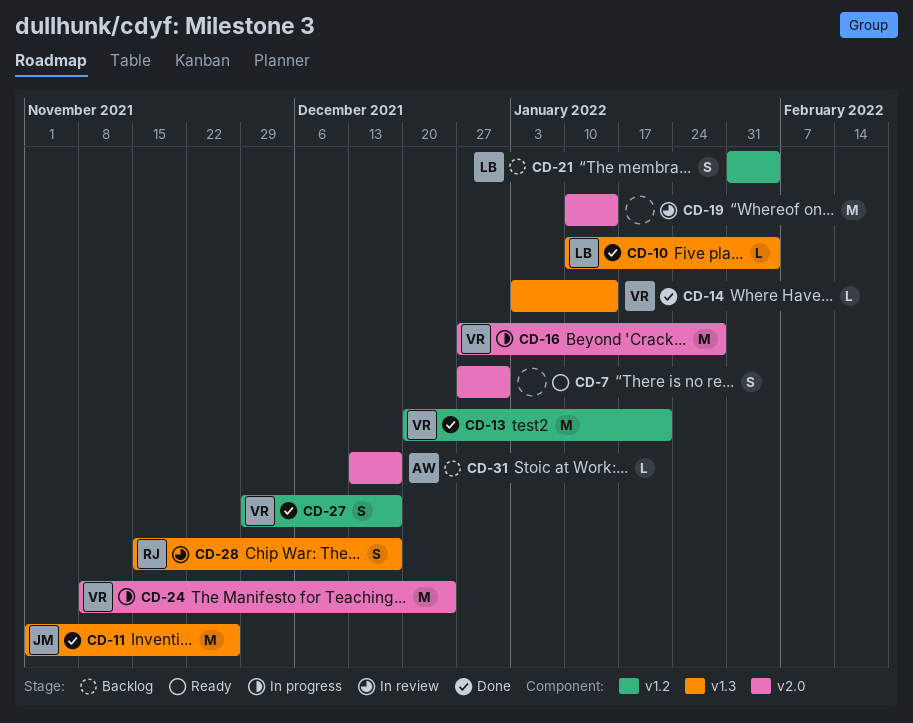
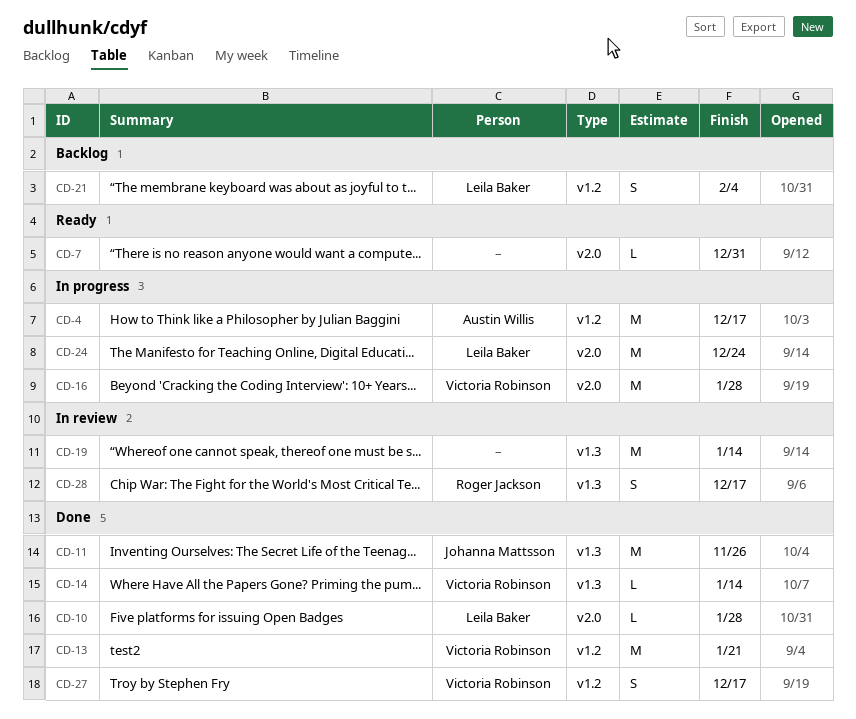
CD-4: none -> present
CD-7, estimate: S -> L
CD-10, label: v1.3 -> v2.0
CD-10, due: Feb 4 -> Jan 28
CD-19, label: v2.0 -> v1.3
CD-24, owner: Victoria Robinson -> Leila Baker
CD-31: present -> none

